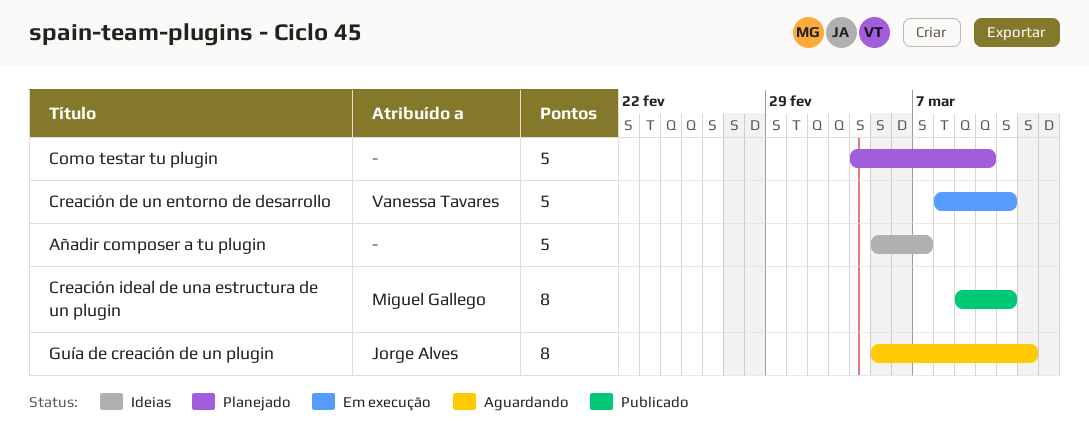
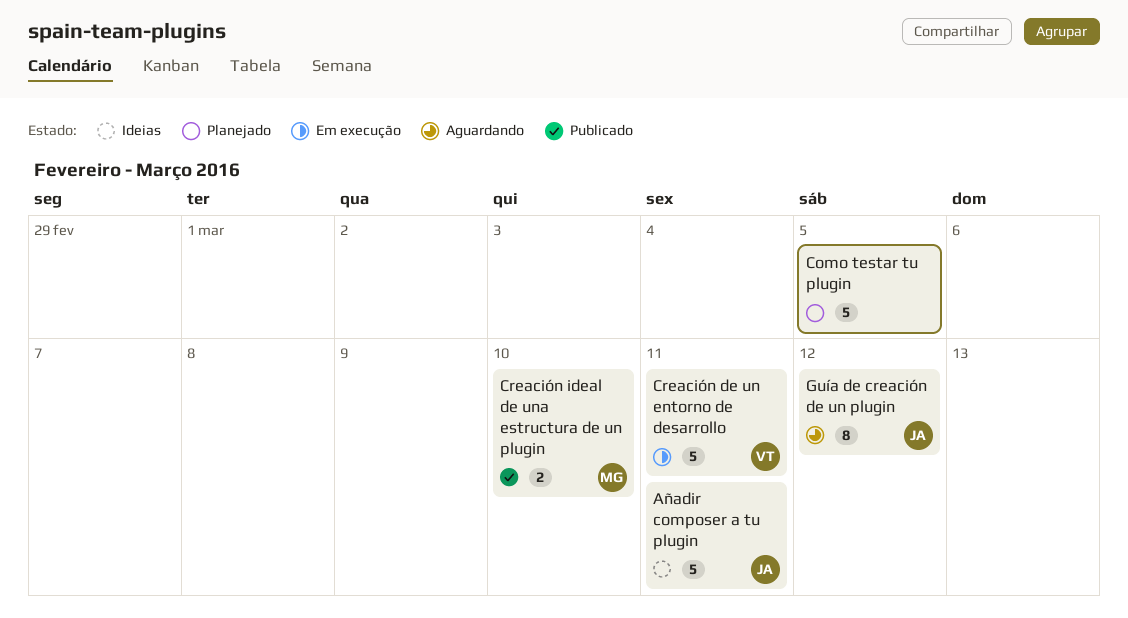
Añadir composer a tu plugin, owner: none -> Jorge Alves
Añadir composer a tu plugin, due: Mar 7 -> Mar 11
Como testar tu plugin, due: Mar 10 -> Mar 5
Creación ideal de una estructura de un plugin, estimate: 8 -> 2
Creación ideal de una estructura de un plugin, due: Mar 11 -> Mar 10

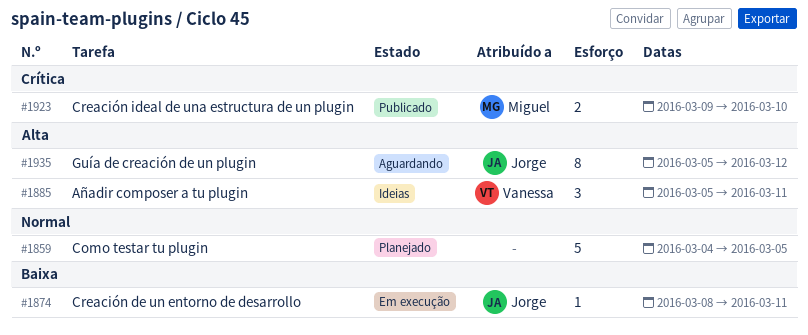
Añadir composer a tu plugin, owner: Jorge -> Vanessa
Añadir composer a tu plugin, estimate: 5 -> 3
Creación de un entorno de desarrollo, owner: Vanessa -> Jorge
Creación de un entorno de desarrollo, estimate: 5 -> 1

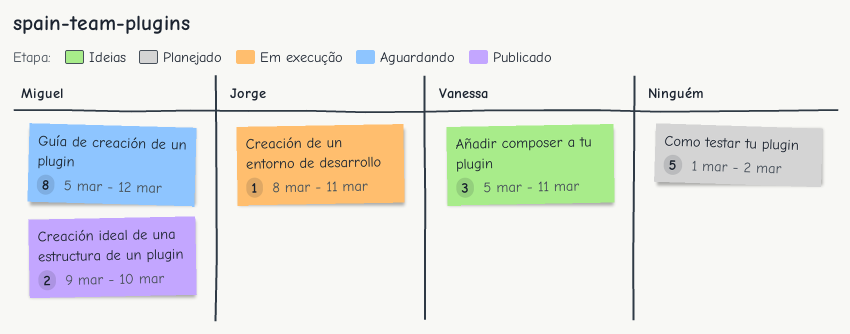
Como testar tu plugin, start: Mar 4 -> Mar 1
Como testar tu plugin, due: Mar 5 -> Mar 2
Guía de creación de un plugin, owner: Jorge -> Miguel

